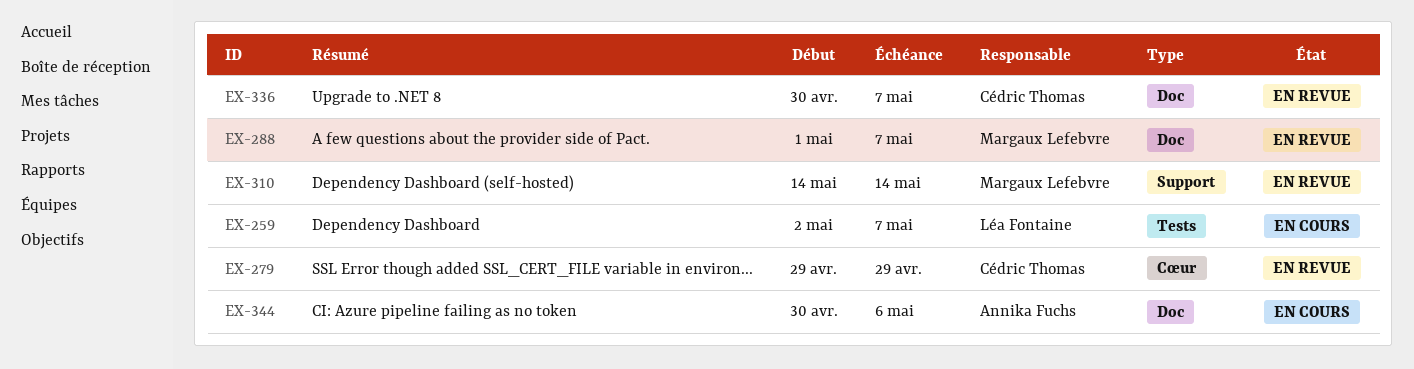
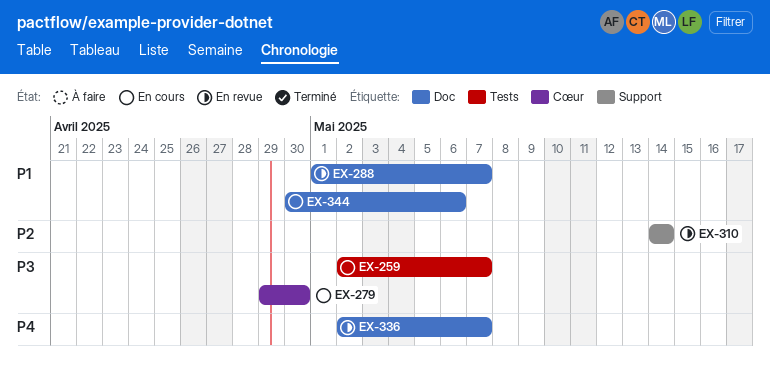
EX-279, status: En revue -> En cours
EX-279, due: Apr 29 -> Apr 30
EX-336, start: Apr 30 -> May 2

